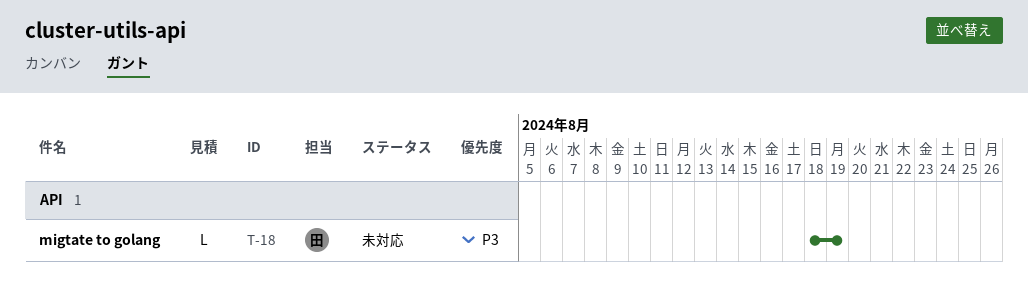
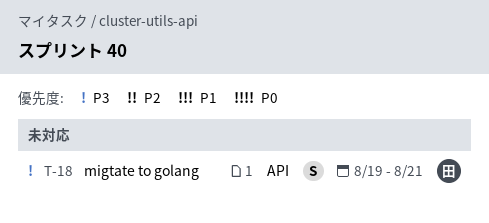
T-18, estimate: L -> S
T-18, start: Aug 18 -> Aug 19
T-18, due: Aug 19 -> Aug 21

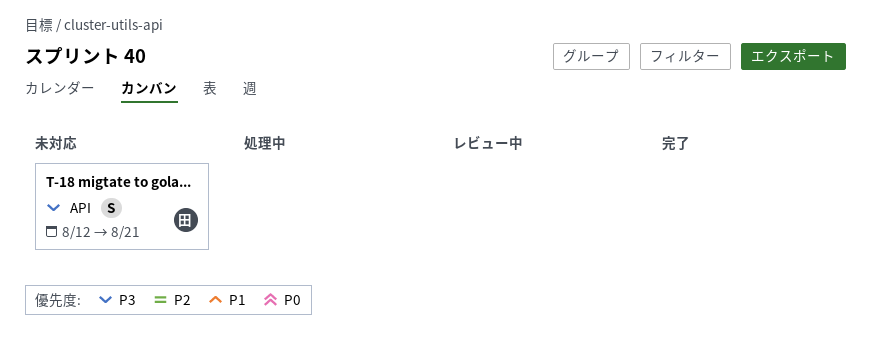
T-18, start: Aug 19 -> Aug 12

